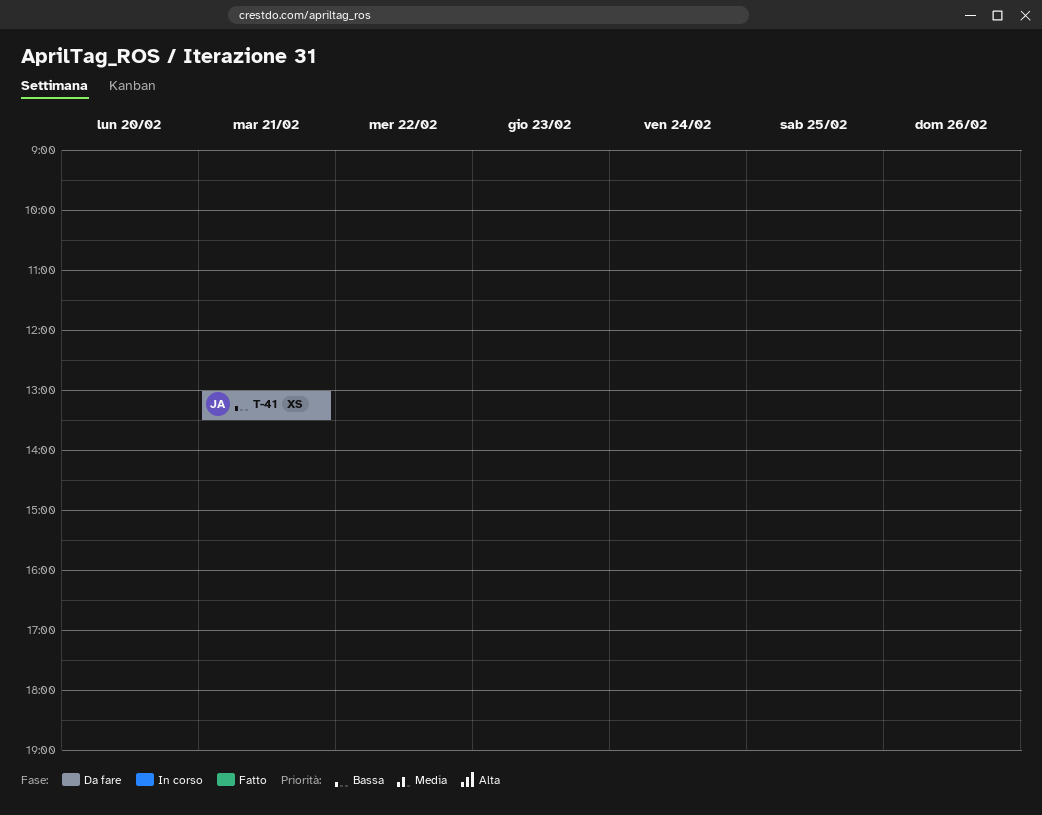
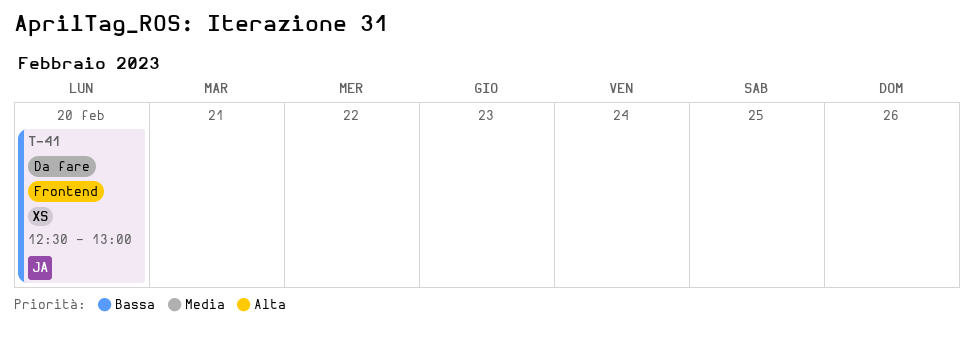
T-41, day: Feb 21 -> Feb 20
T-41, begins: 13:00 -> 12:30
T-41, ends: 13:30 -> 13:00

